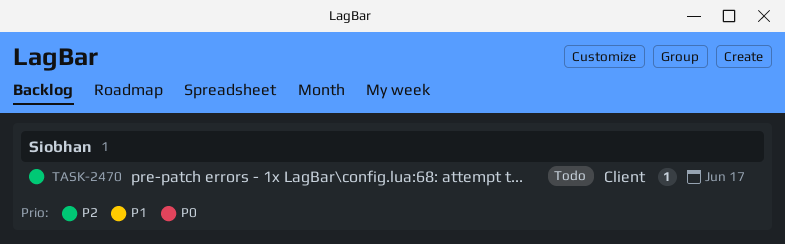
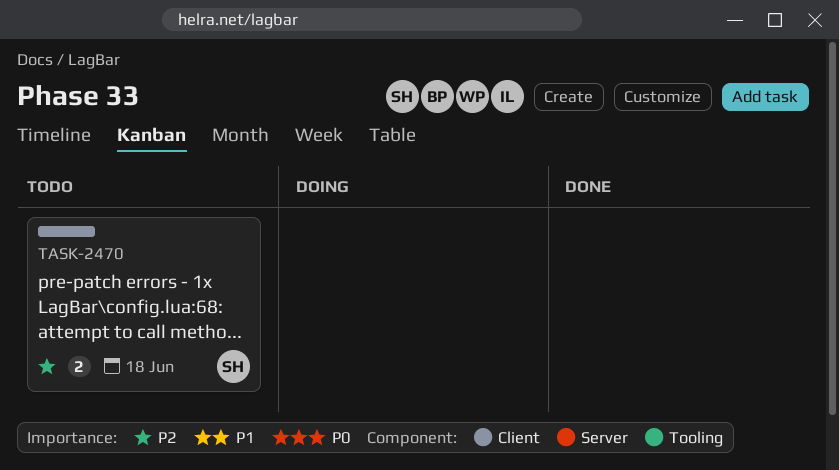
TASK-2470, estimate: 1 -> 2
TASK-2470, day: Jun 17 -> Jun 18

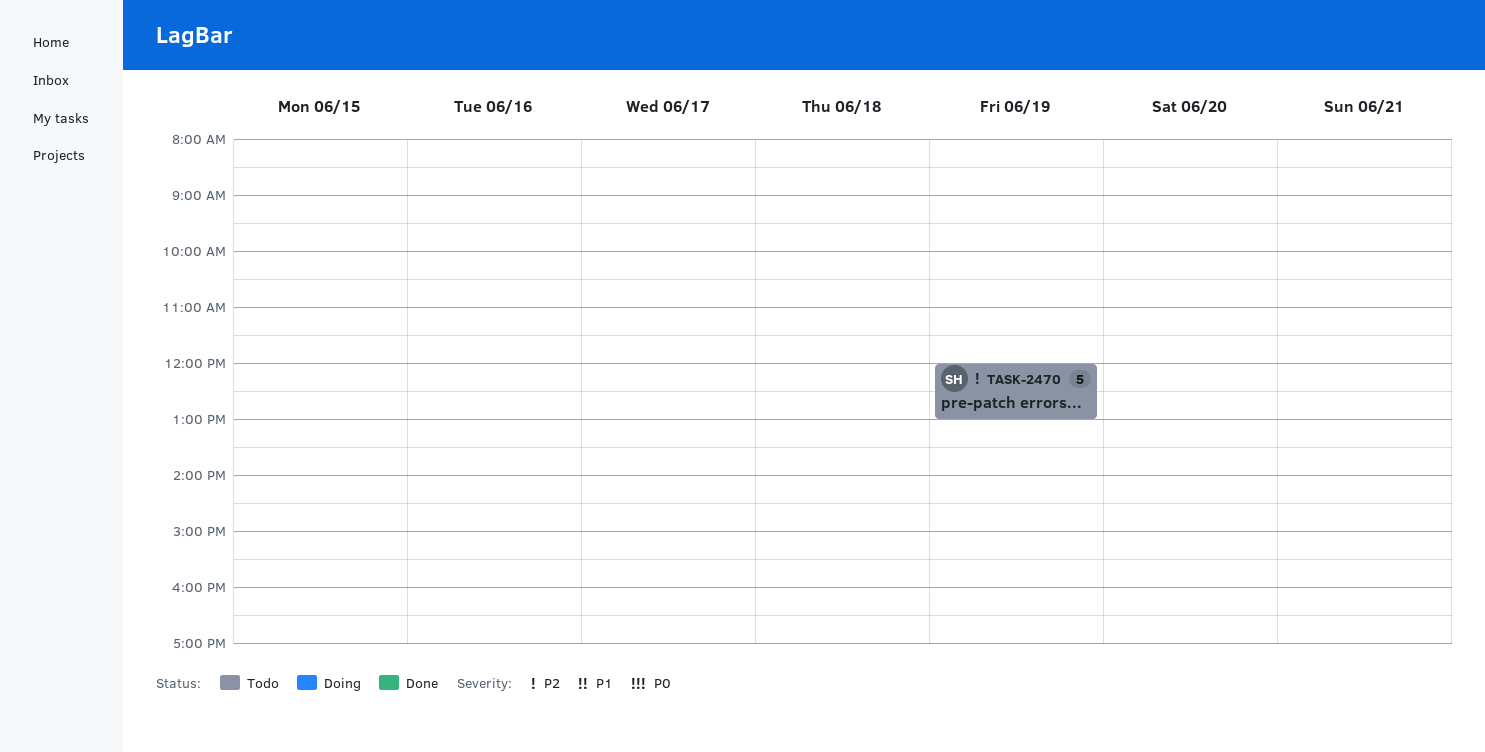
TASK-2470, estimate: 2 -> 5
TASK-2470, day: Jun 18 -> Jun 19

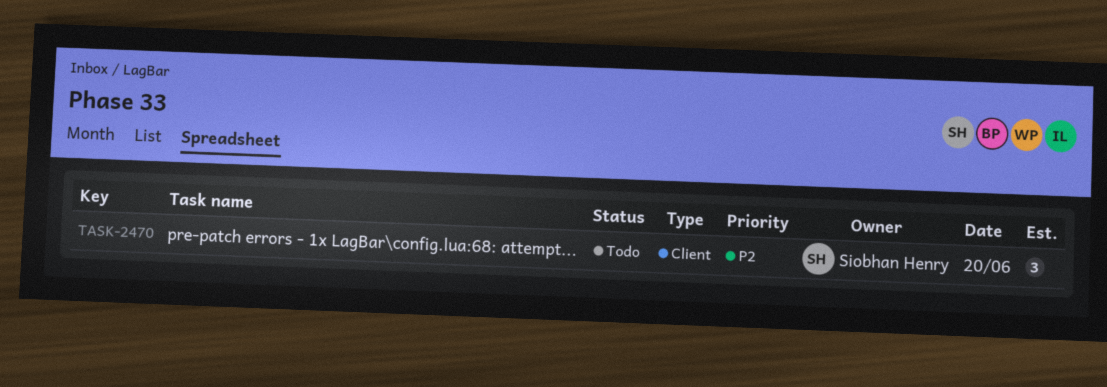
TASK-2470, estimate: 5 -> 3
TASK-2470, day: Jun 19 -> Jun 20

